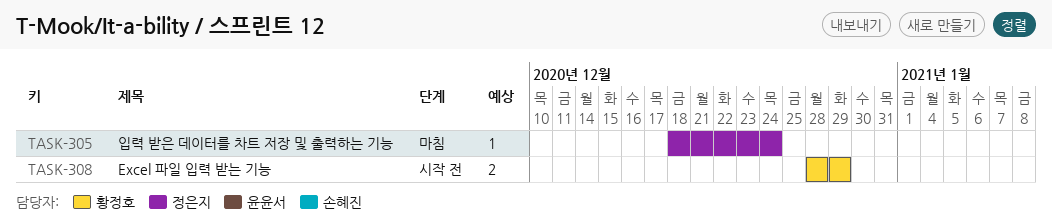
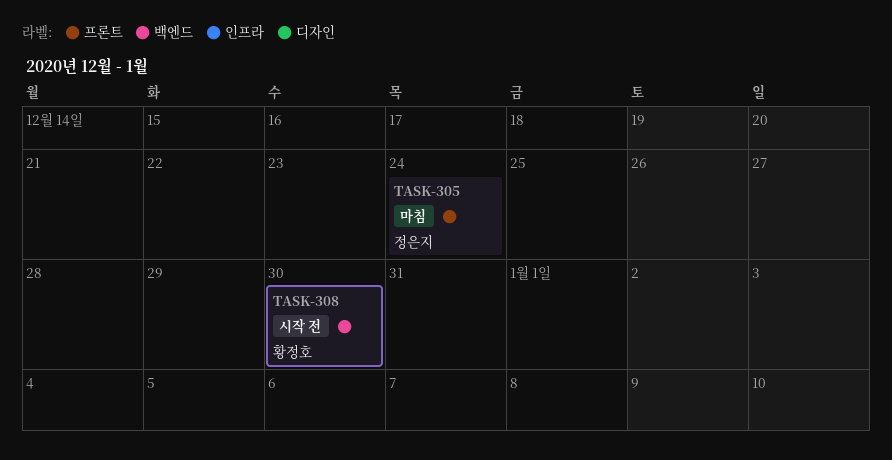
TASK-308, due: Dec 29 -> Dec 30

